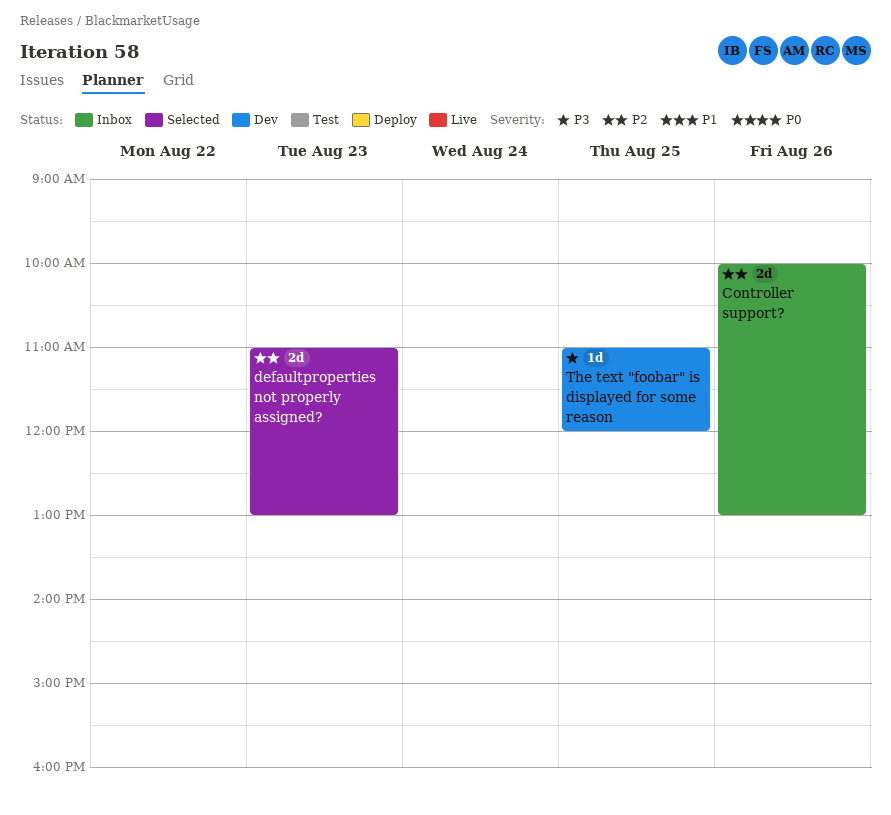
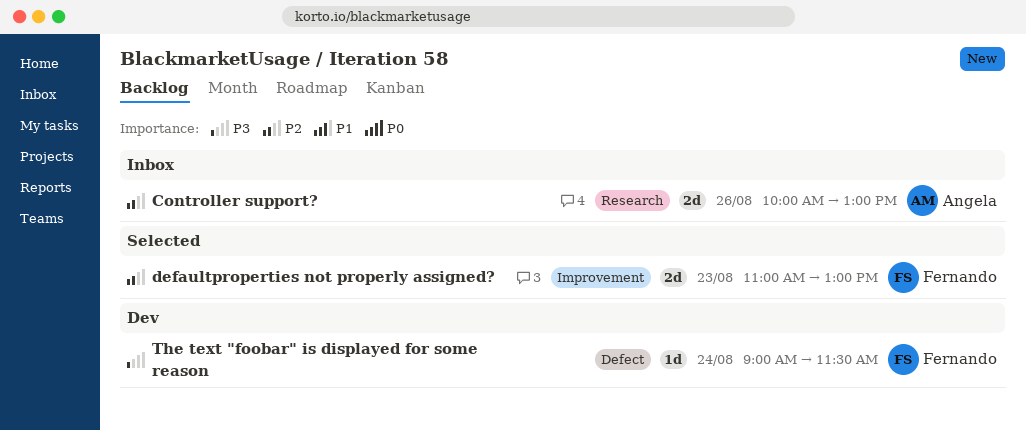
The text "foobar" is displayed for some reason, day: Aug 25 -> Aug 24
The text "foobar" is displayed for some reason, begins: 11:00 -> 09:00
The text "foobar" is displayed for some reason, ends: 12:00 -> 11:30

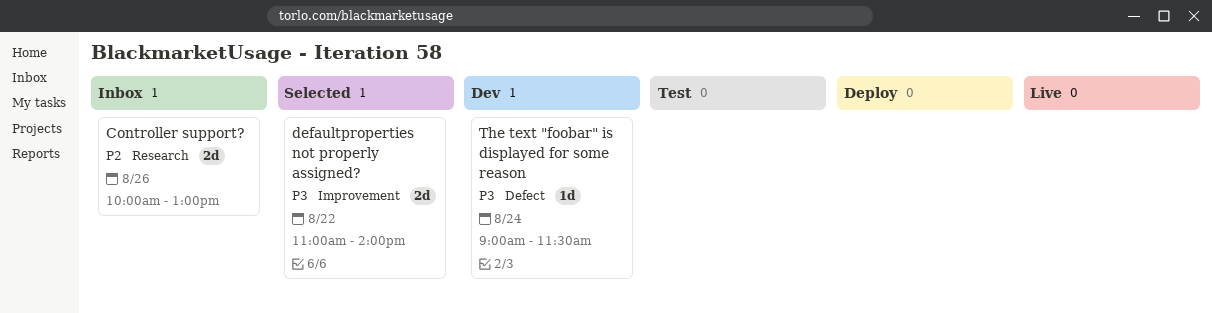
defaultproperties not properly assigned?, priority: P2 -> P3
defaultproperties not properly assigned?, day: Aug 23 -> Aug 22
defaultproperties not properly assigned?, ends: 13:00 -> 14:00

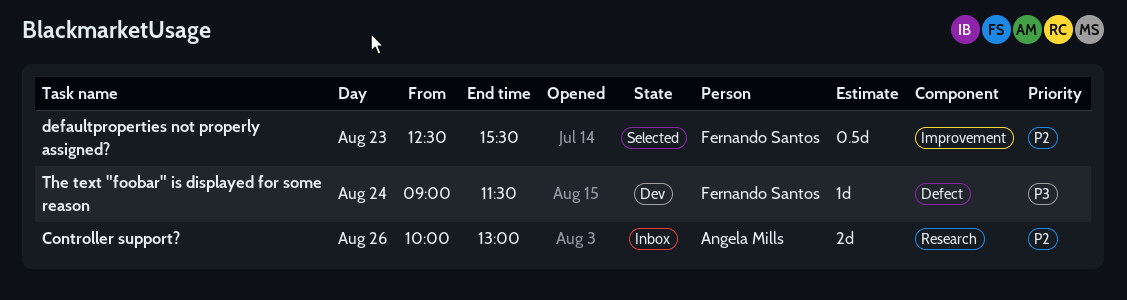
defaultproperties not properly assigned?, priority: P3 -> P2
defaultproperties not properly assigned?, estimate: 2d -> 0.5d
defaultproperties not properly assigned?, day: Aug 22 -> Aug 23
defaultproperties not properly assigned?, begins: 11:00 -> 12:30
defaultproperties not properly assigned?, ends: 14:00 -> 15:30

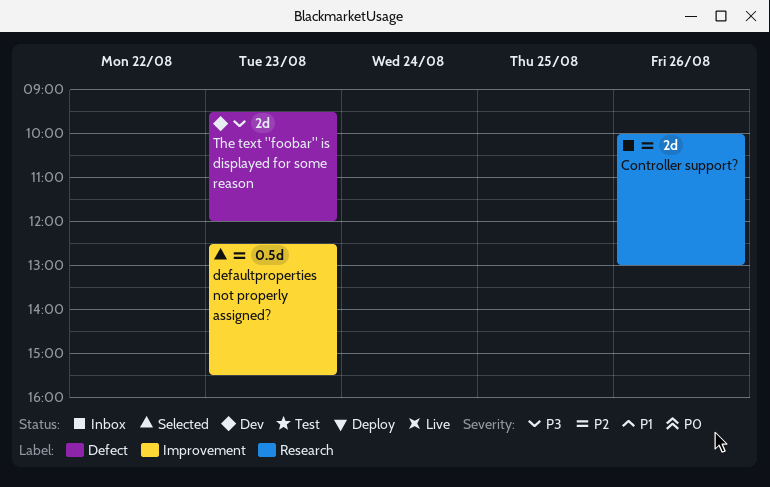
The text "foobar" is displayed for some reason, estimate: 1d -> 2d
The text "foobar" is displayed for some reason, day: Aug 24 -> Aug 23
The text "foobar" is displayed for some reason, begins: 09:00 -> 09:30
The text "foobar" is displayed for some reason, ends: 11:30 -> 12:00

